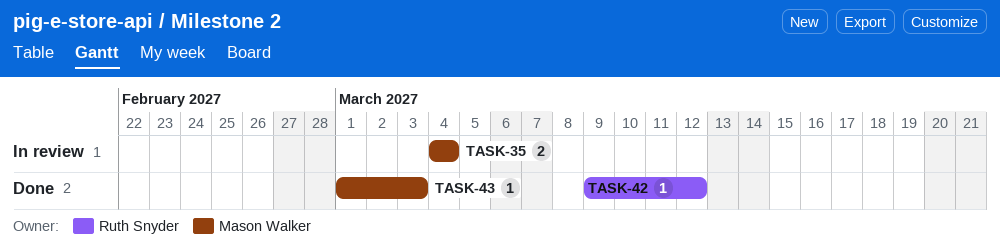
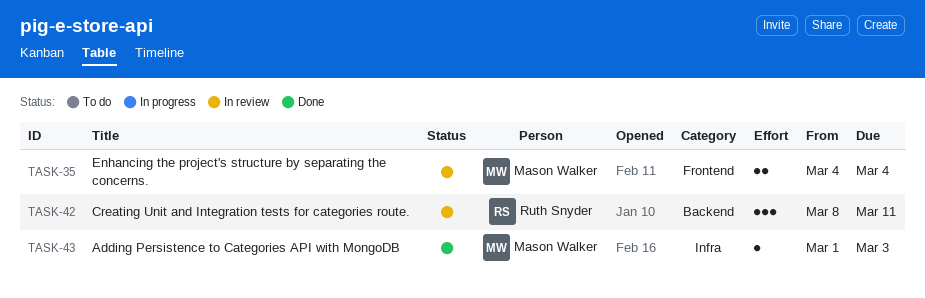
TASK-42, status: Done -> In review
TASK-42, estimate: 1 -> 3
TASK-42, start: Mar 9 -> Mar 8
TASK-42, due: Mar 12 -> Mar 11

